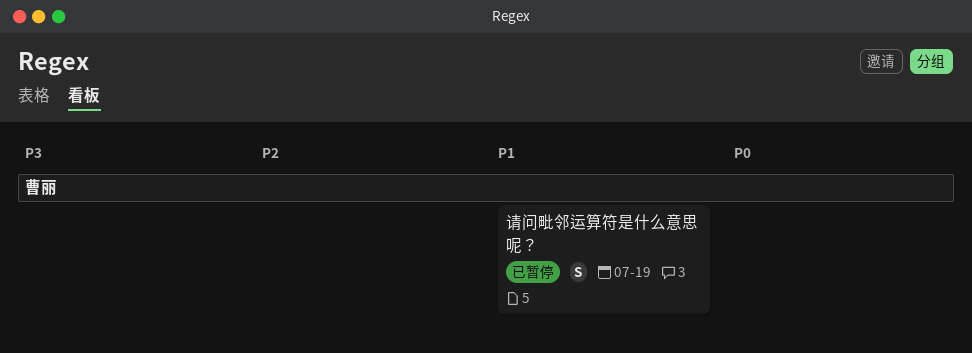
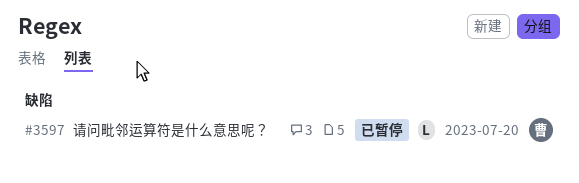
请问毗邻运算符是什么意思呢？, estimate: S -> L
请问毗邻运算符是什么意思呢？, due: Jul 19 -> Jul 20

